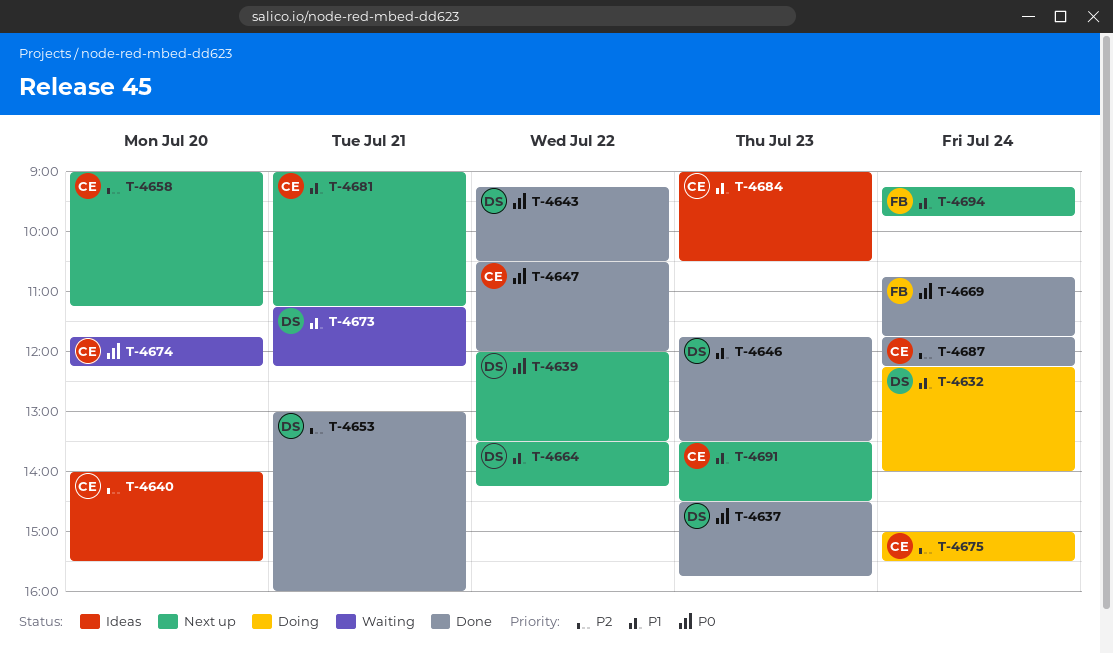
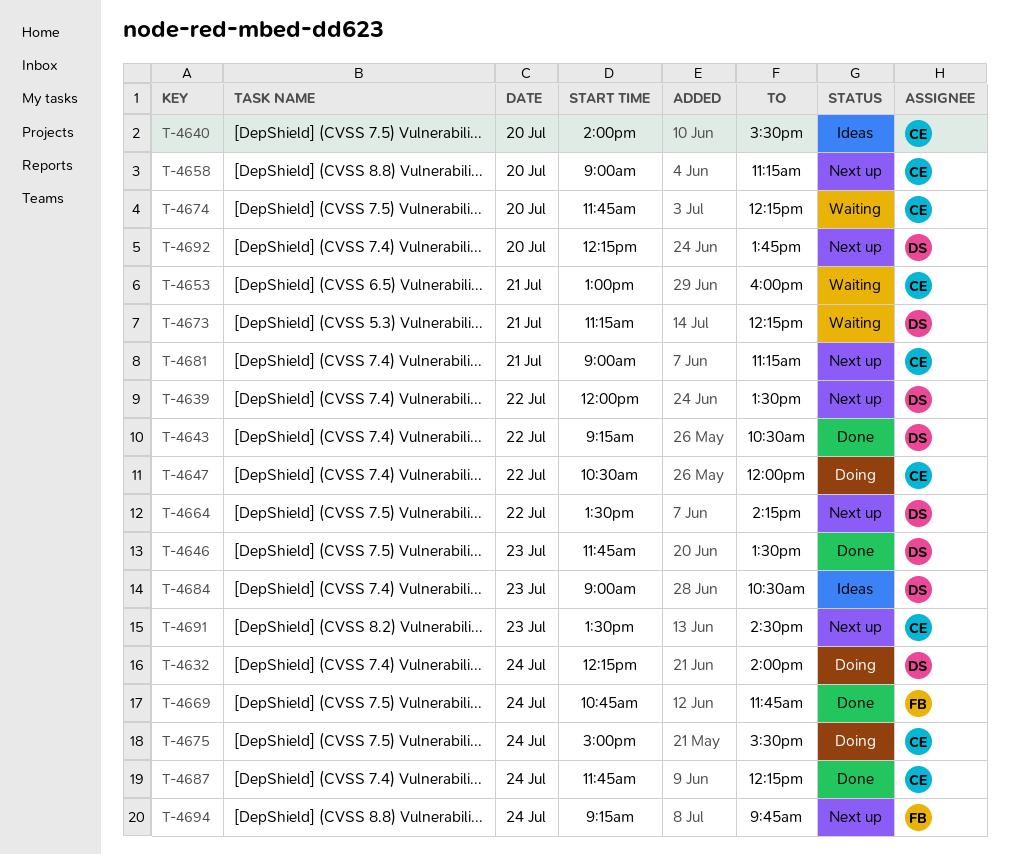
T-4637: present -> none
T-4647, status: Done -> Doing
T-4653, status: Done -> Waiting
T-4653, owner: DS -> CE
T-4684, owner: CE -> DS
T-4692: none -> present

